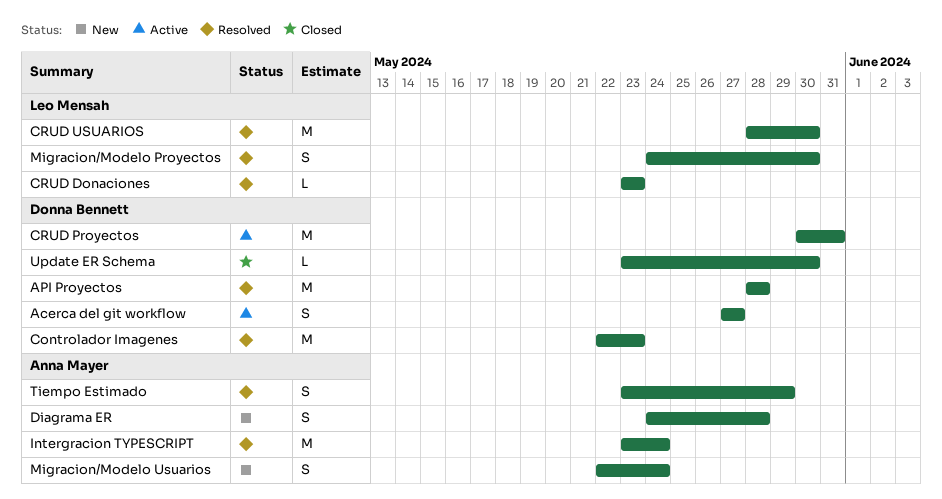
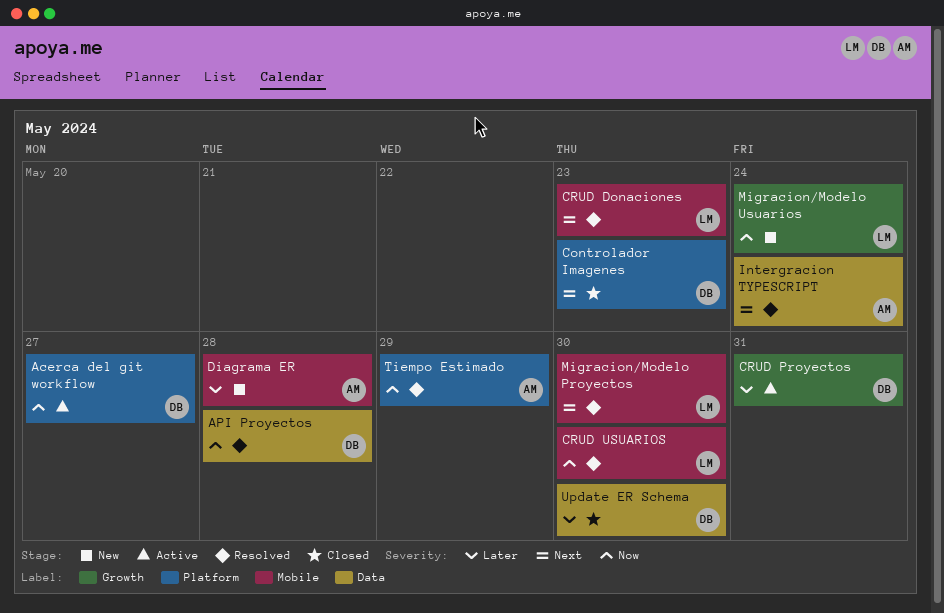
Controlador Imagenes, status: Resolved -> Closed
Migracion/Modelo Usuarios, owner: Anna Mayer -> Leo Mensah

